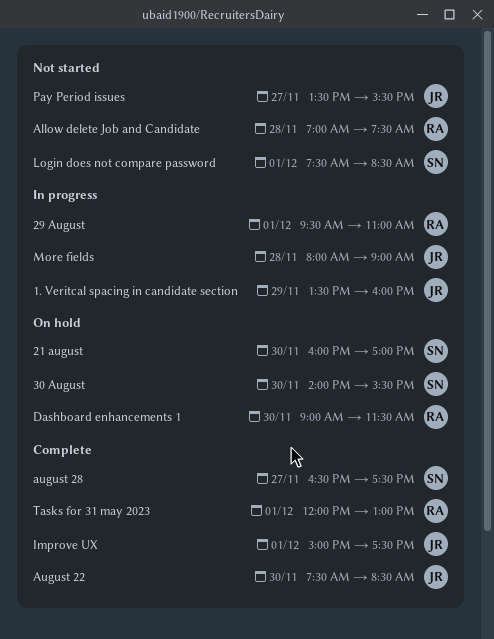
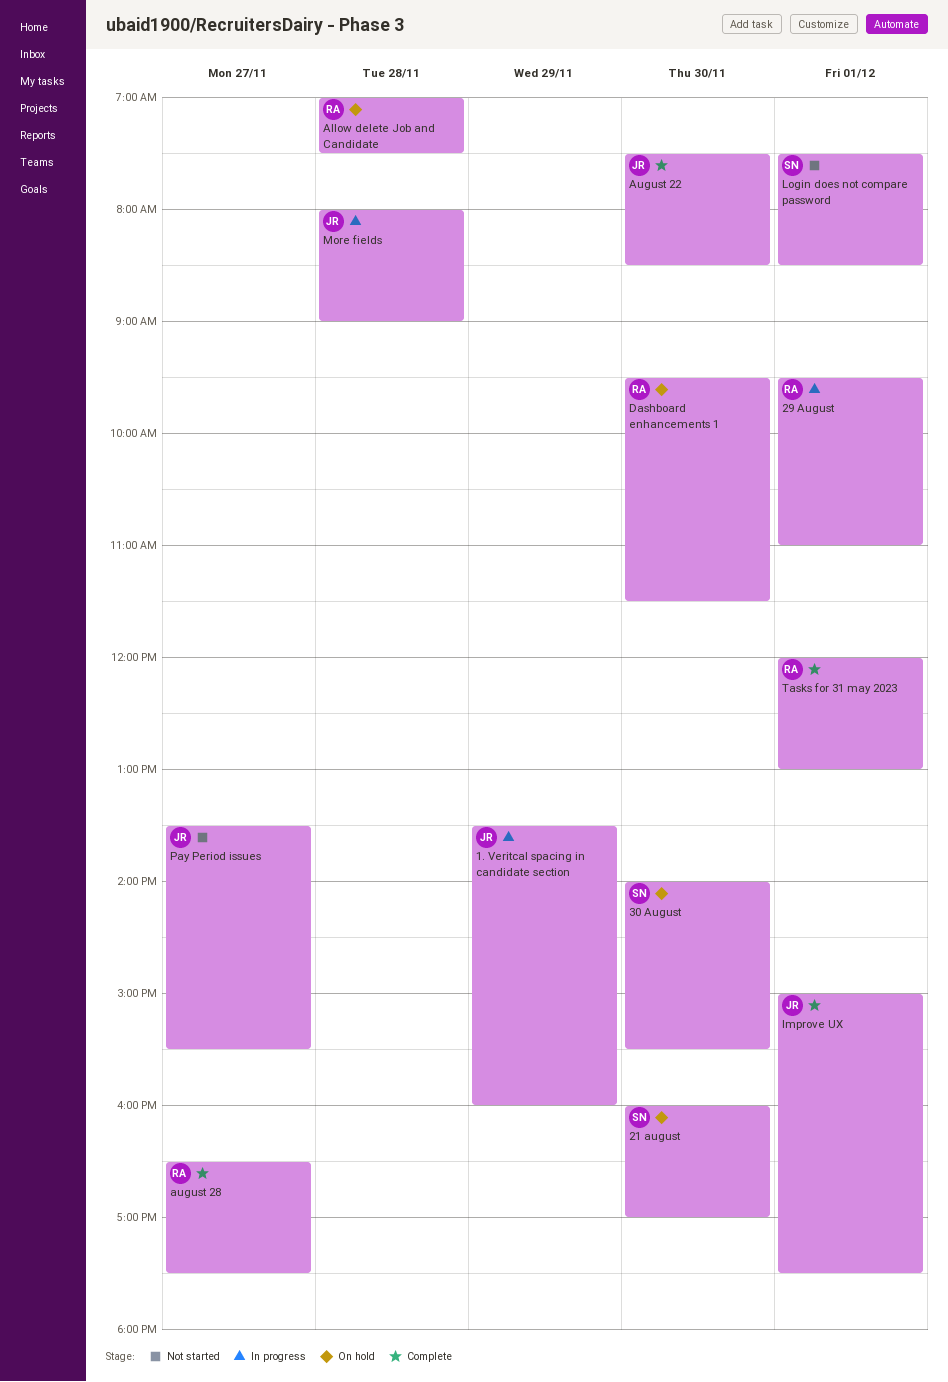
Allow delete Job and Candidate, status: Not started -> On hold
august 28, owner: SN -> RA
Dashboard enhancements 1, begins: 09:00 -> 09:30

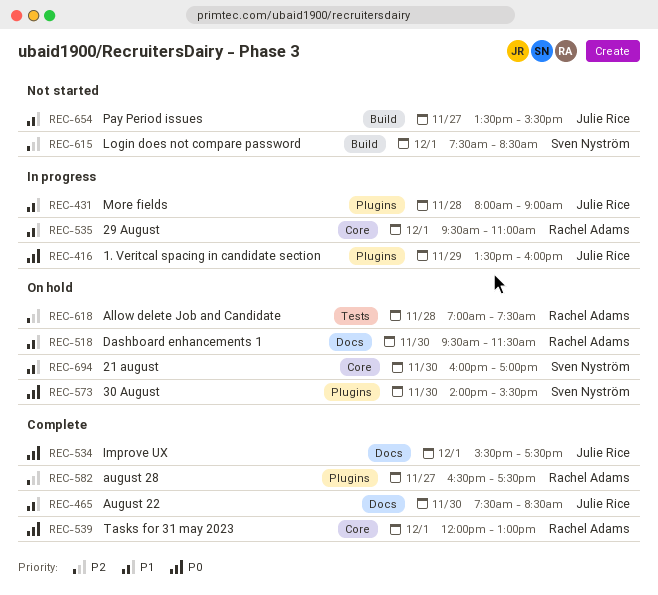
Improve UX, begins: 15:00 -> 15:30

